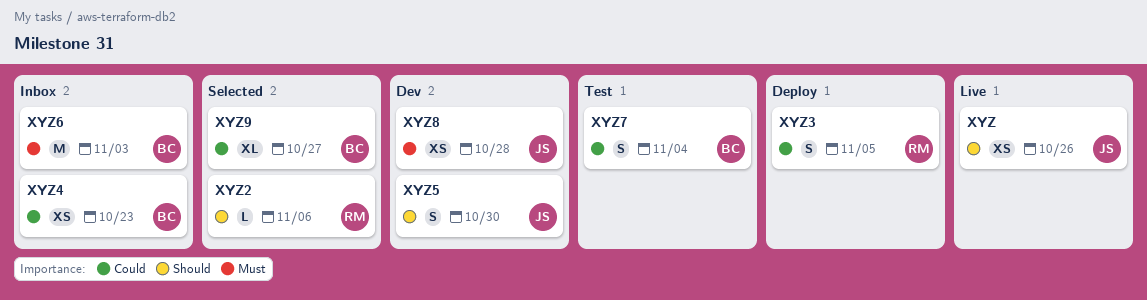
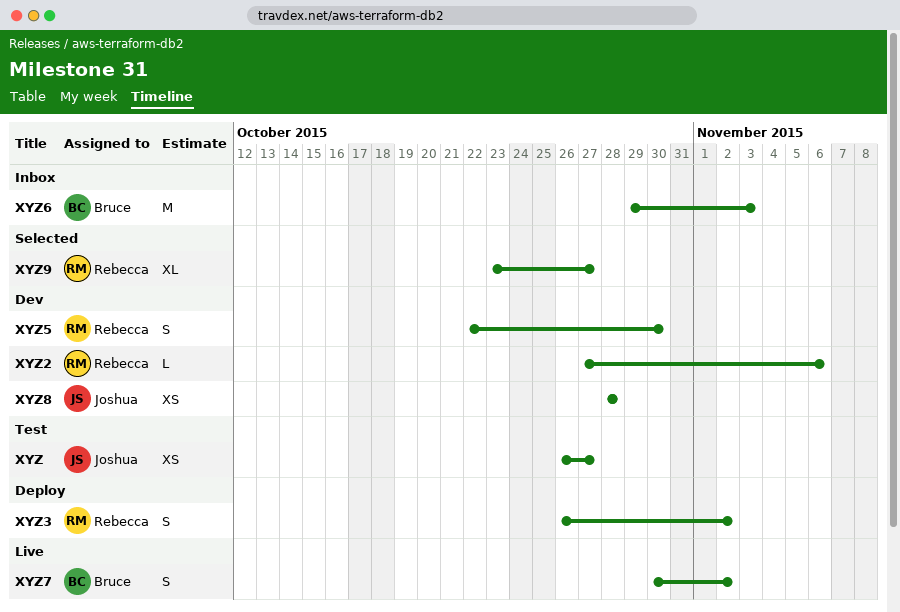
XYZ, status: Live -> Test
XYZ, due: Oct 26 -> Oct 27
XYZ2, status: Selected -> Dev
XYZ3, due: Nov 5 -> Nov 2
XYZ4: present -> none
XYZ5, owner: Joshua -> Rebecca
XYZ7, status: Test -> Live
XYZ7, due: Nov 4 -> Nov 2
XYZ9, owner: Bruce -> Rebecca

